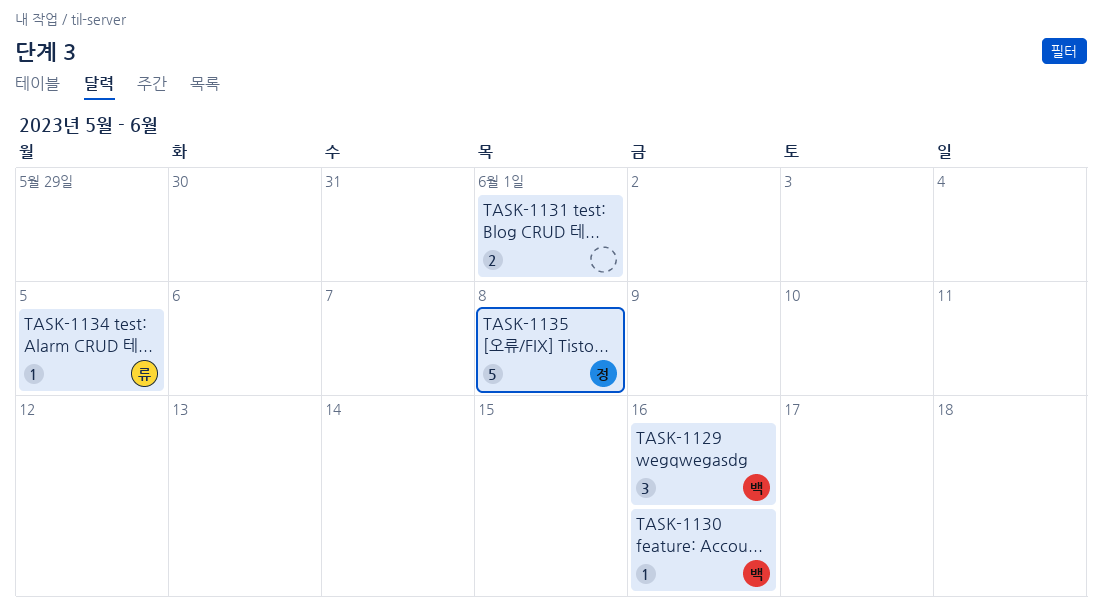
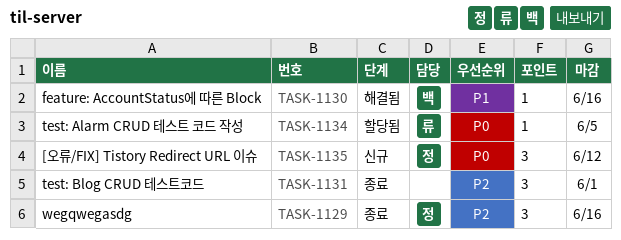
TASK-1129, owner: 백 -> 정
TASK-1131, estimate: 2 -> 3
TASK-1135, estimate: 5 -> 3
TASK-1135, due: Jun 8 -> Jun 12

